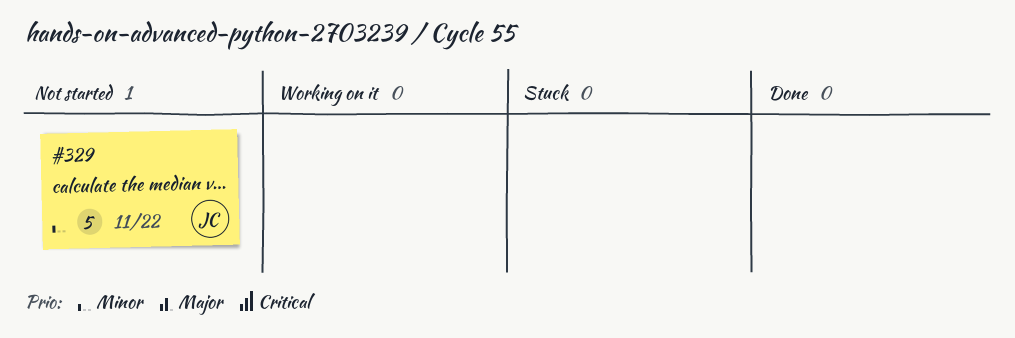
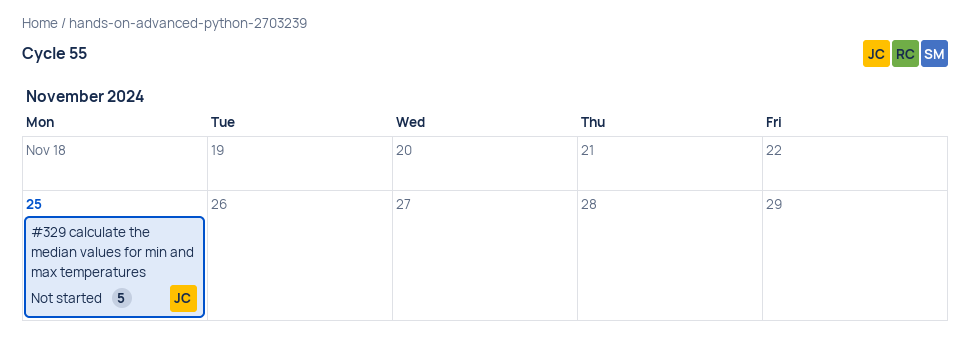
#329, due: Nov 22 -> Nov 25

